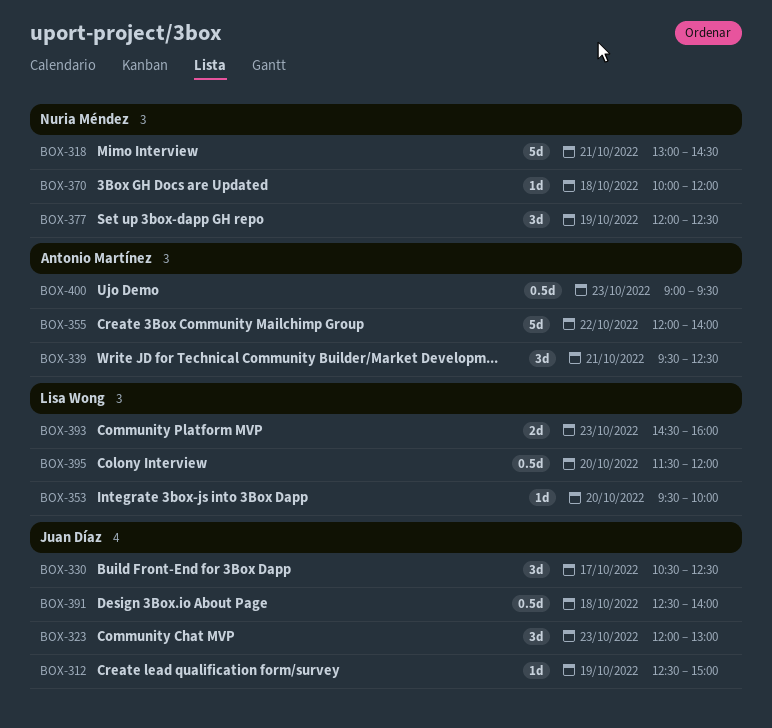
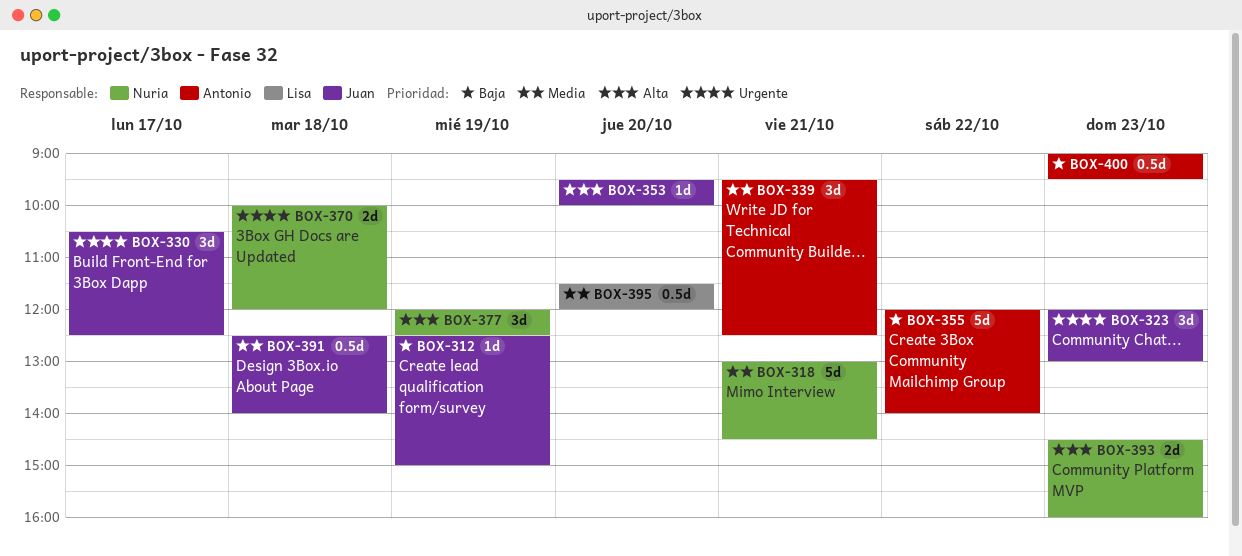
BOX-353, owner: Lisa Wong -> Juan Díaz
BOX-370, estimate: 1d -> 2d
BOX-393, owner: Lisa Wong -> Nuria Méndez

